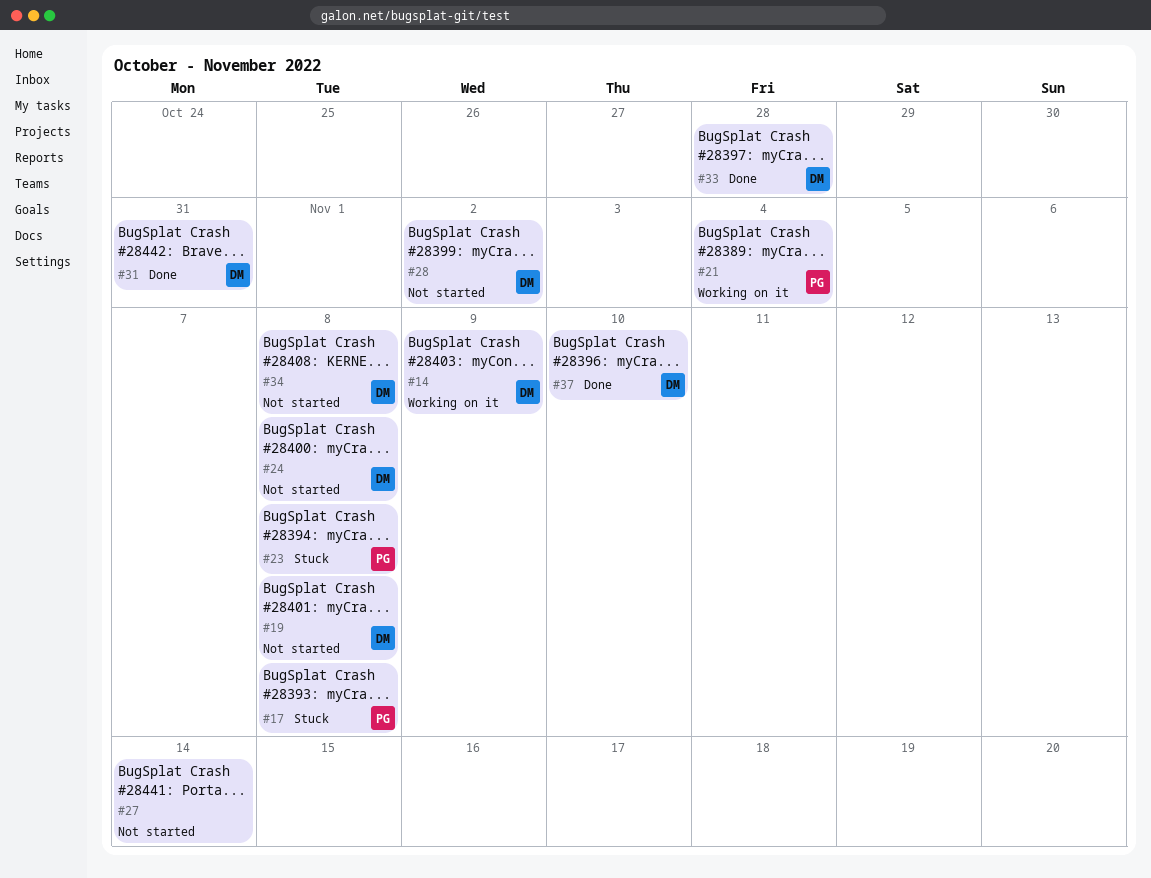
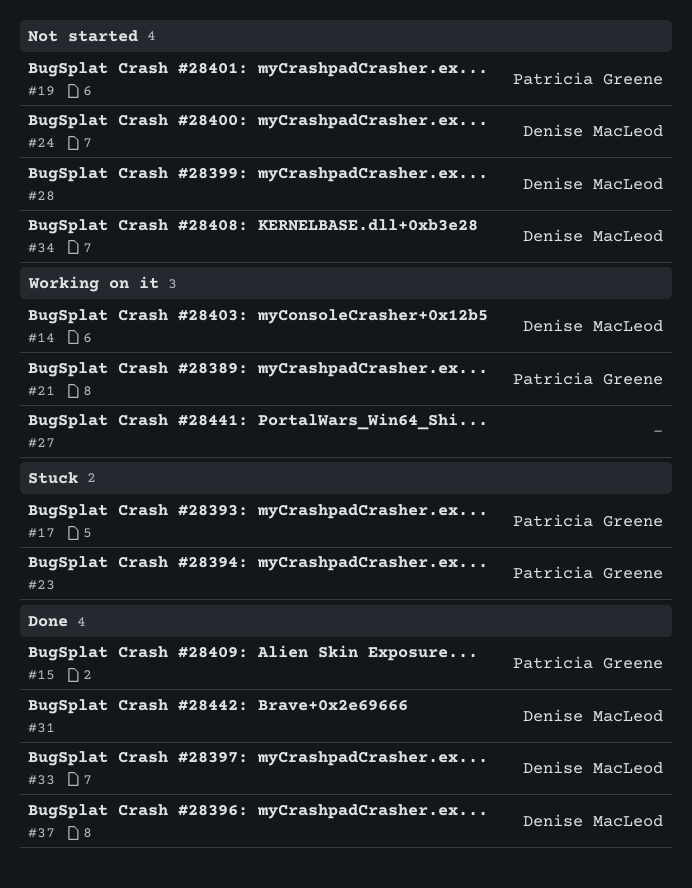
#15: none -> present
#19, owner: Denise MacLeod -> Patricia Greene
#27, status: Not started -> Working on it

